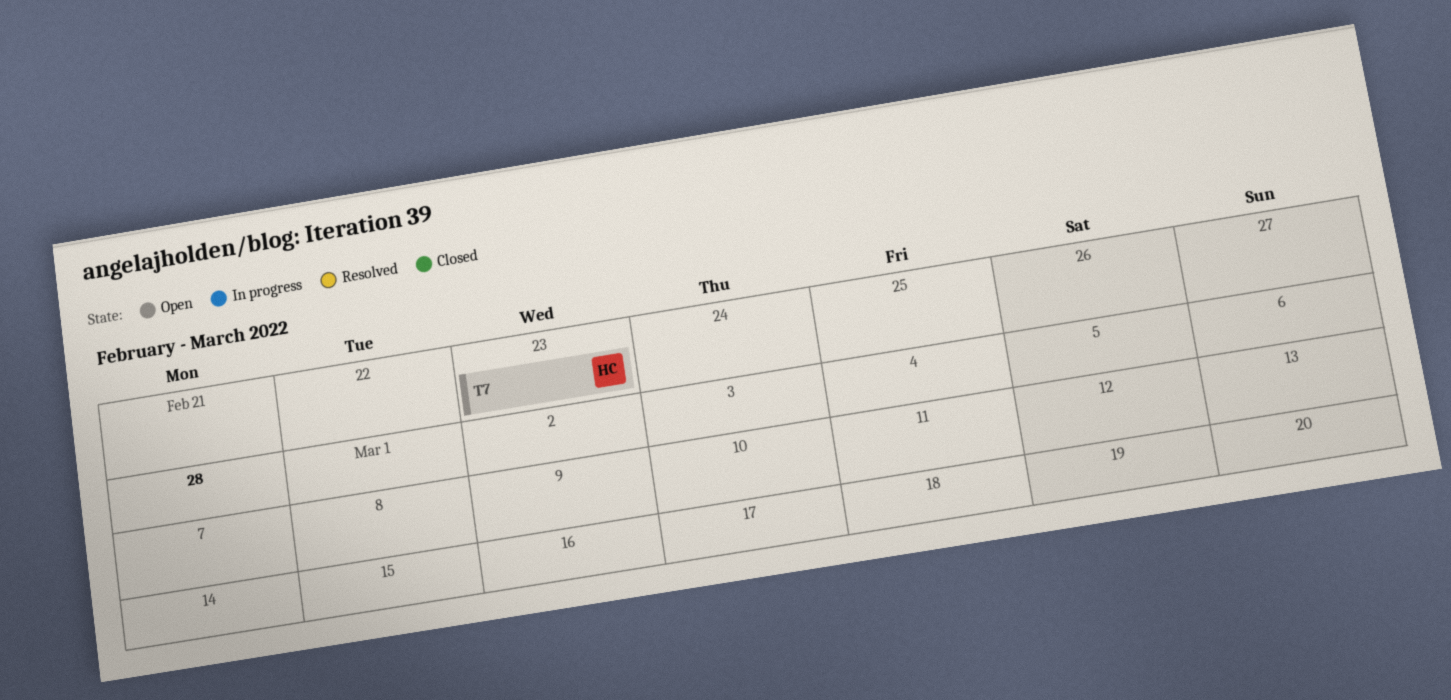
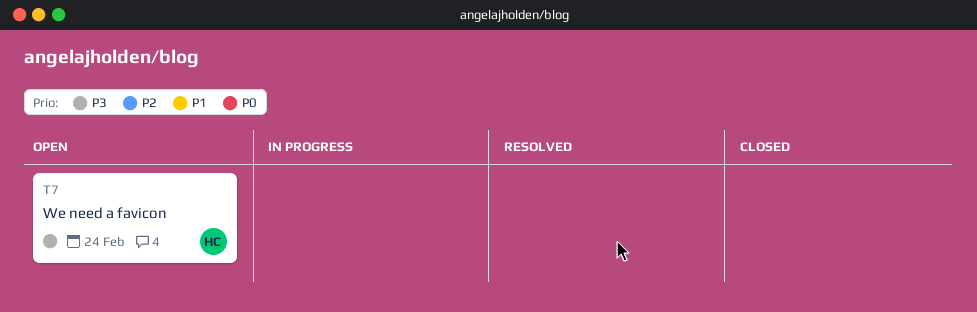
T7, due: Feb 23 -> Feb 24

